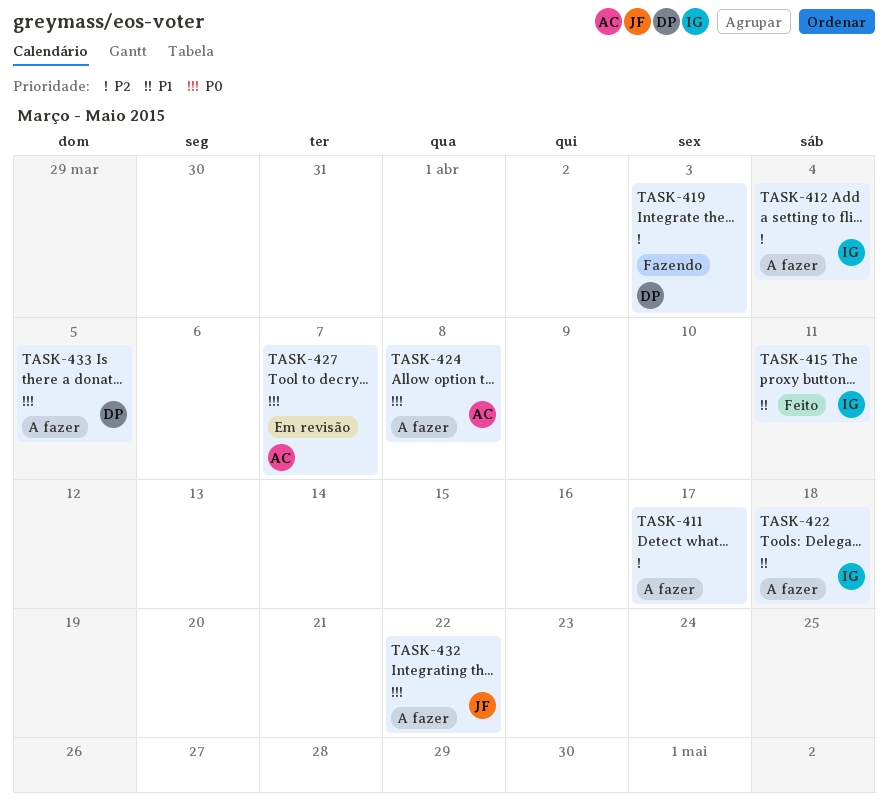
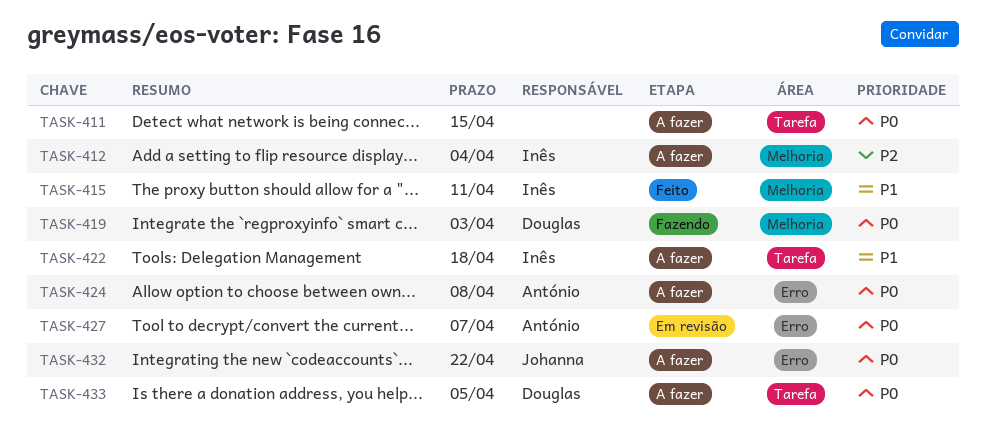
TASK-411, priority: P2 -> P0
TASK-411, due: Apr 17 -> Apr 15
TASK-419, priority: P2 -> P0

